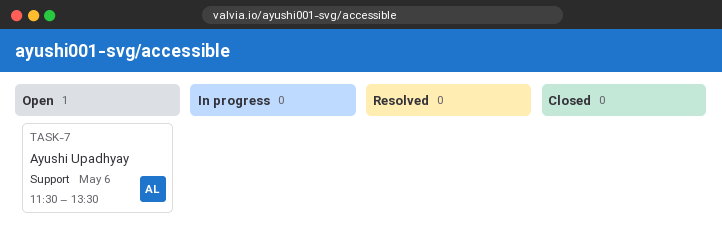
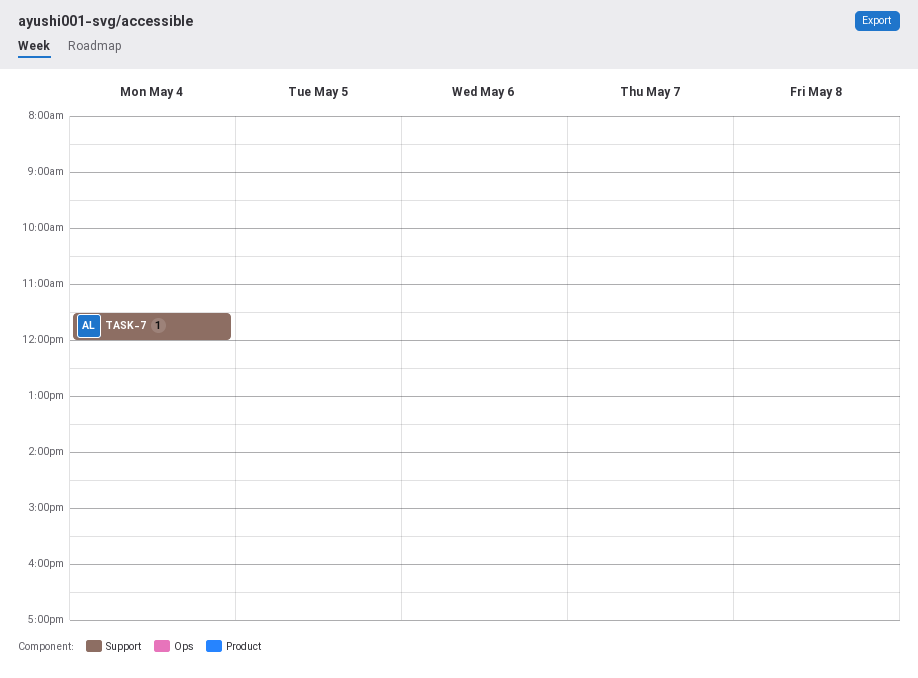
TASK-7, day: May 6 -> May 4
TASK-7, ends: 13:30 -> 12:00

